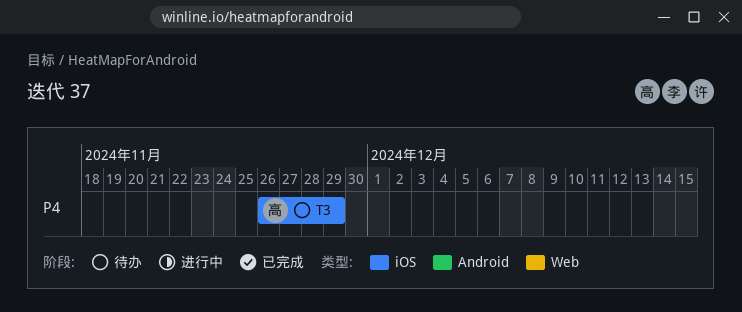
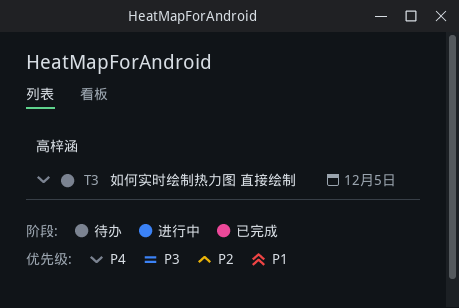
T3, due: Nov 29 -> Dec 5

